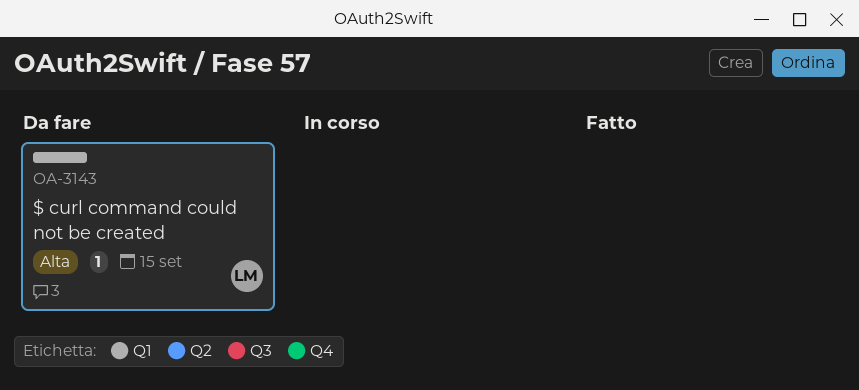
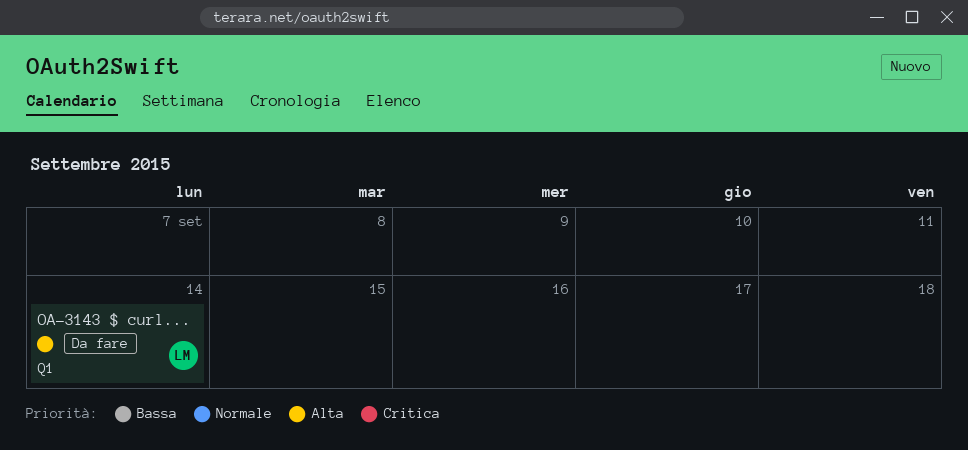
OA-3143, due: Sep 15 -> Sep 14

